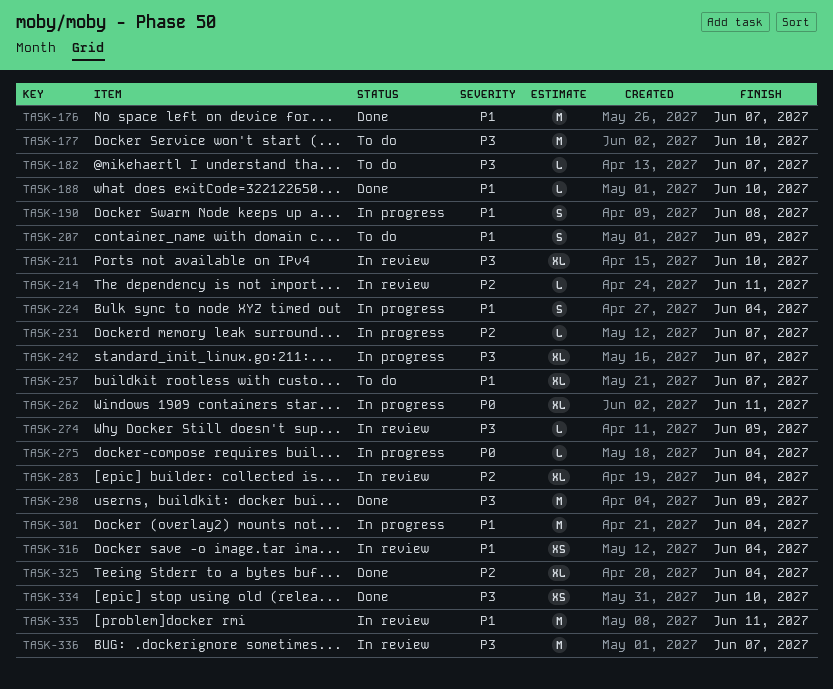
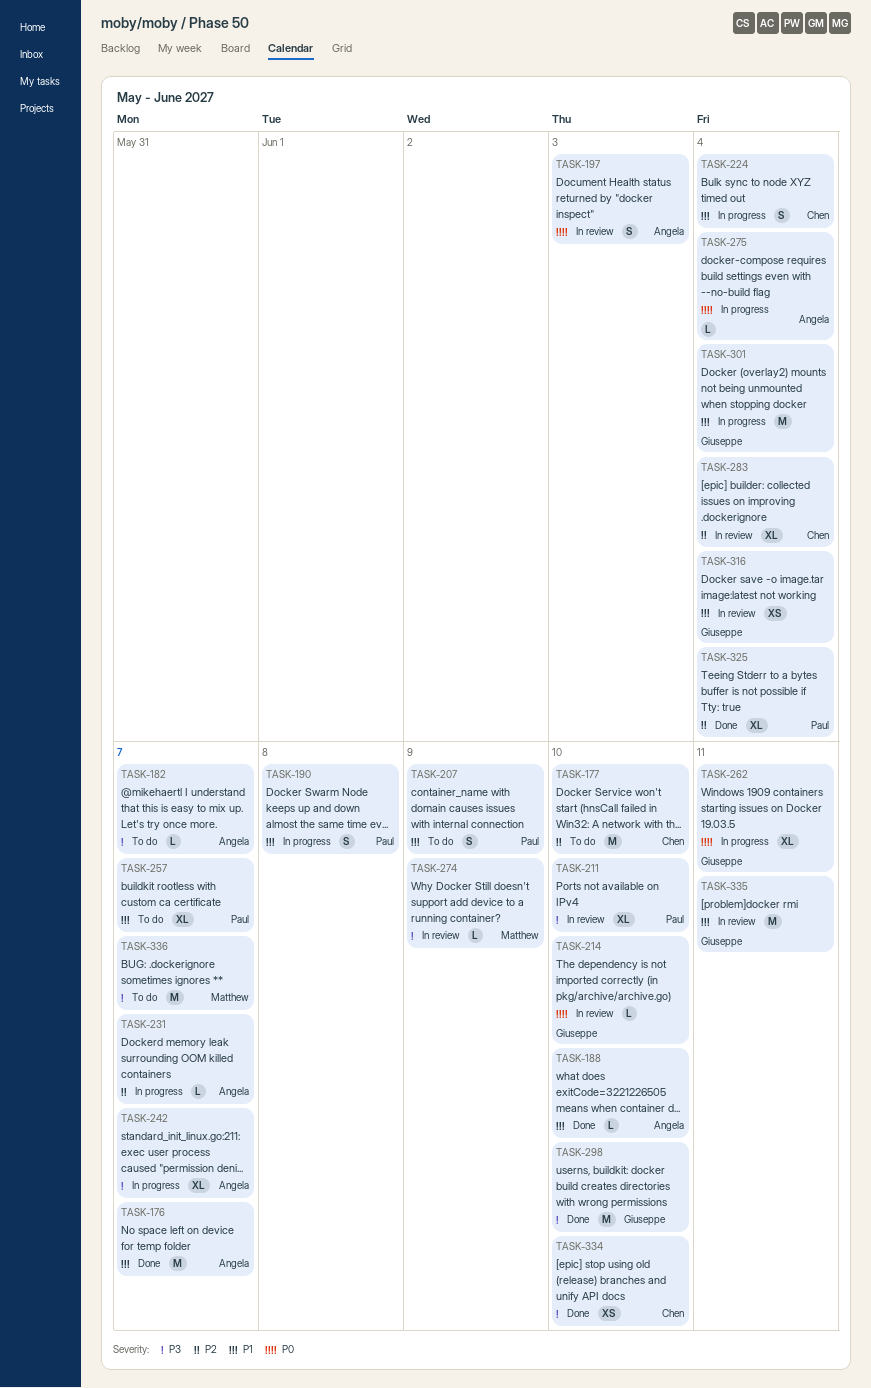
TASK-177, priority: P3 -> P2
TASK-197: none -> present
TASK-214, priority: P2 -> P0
TASK-214, due: Jun 11 -> Jun 10
TASK-298, due: Jun 9 -> Jun 10
TASK-336, status: In review -> To do

